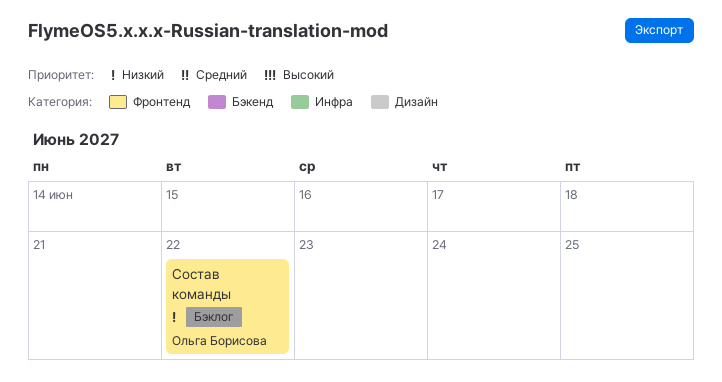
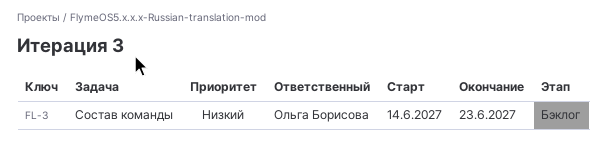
Состав команды, due: Jun 22 -> Jun 23

